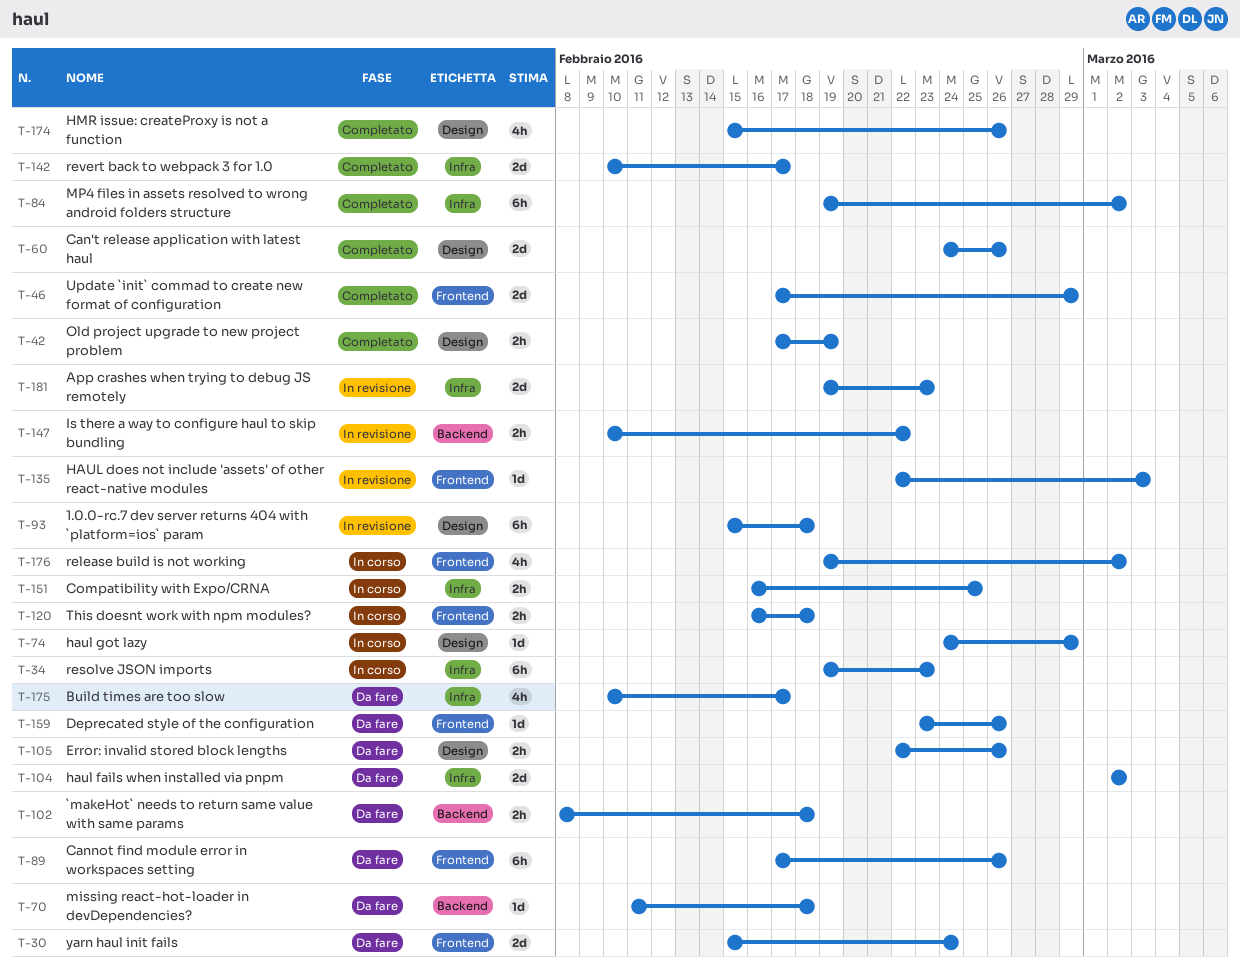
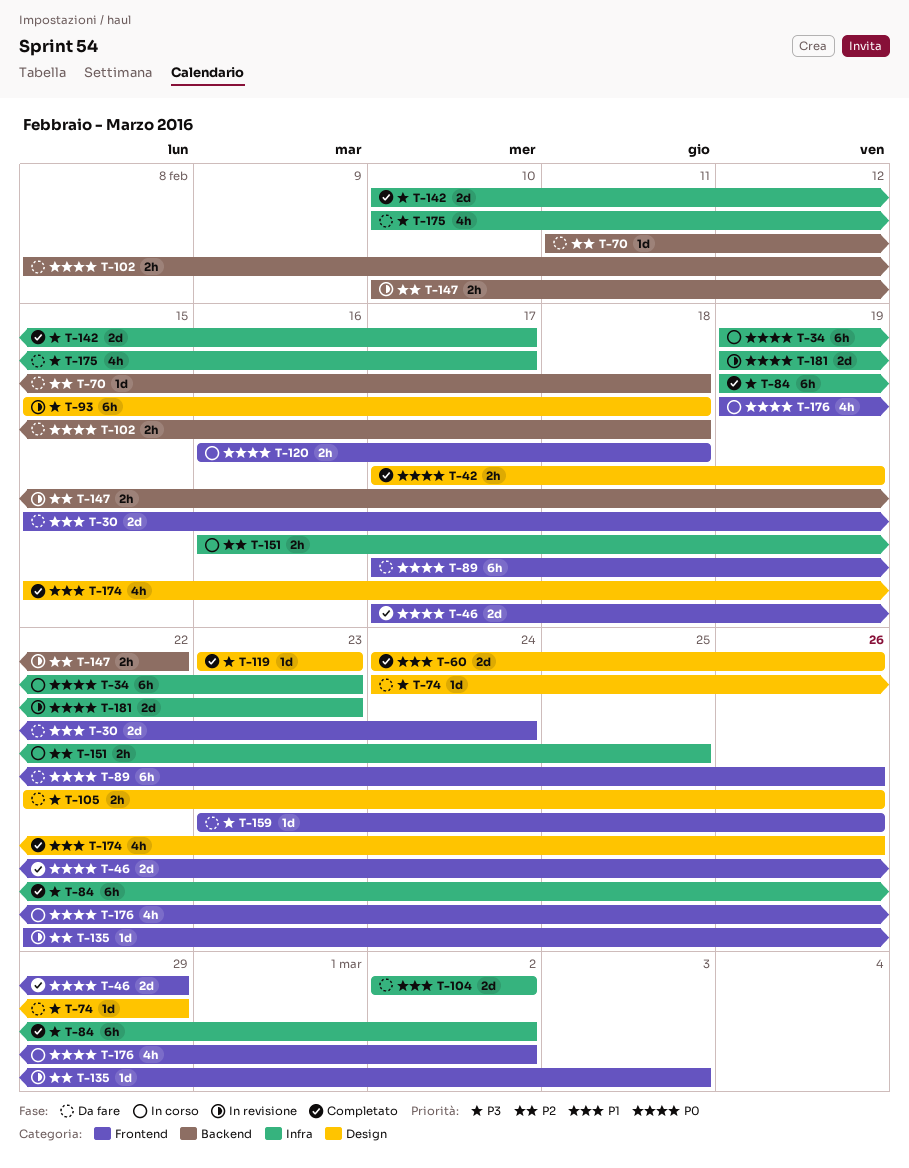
T-74, status: In corso -> Da fare
T-119: none -> present

